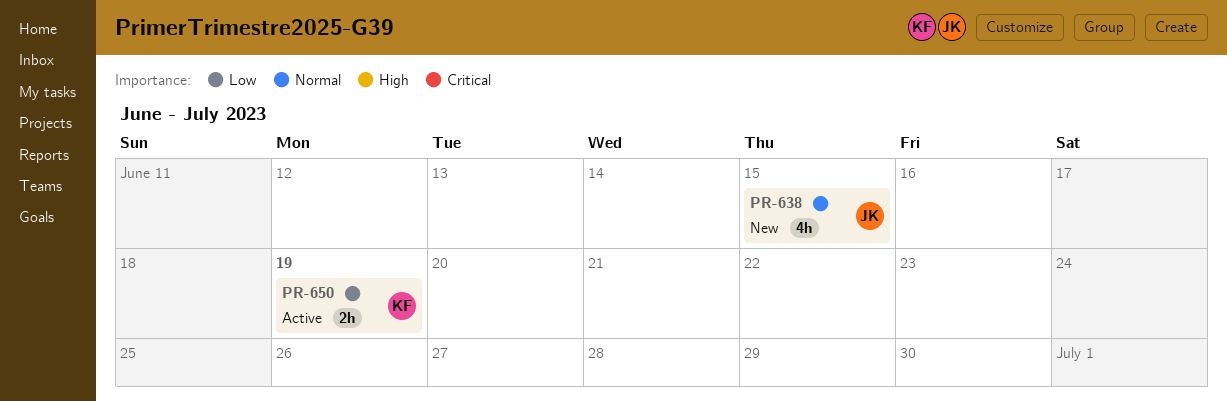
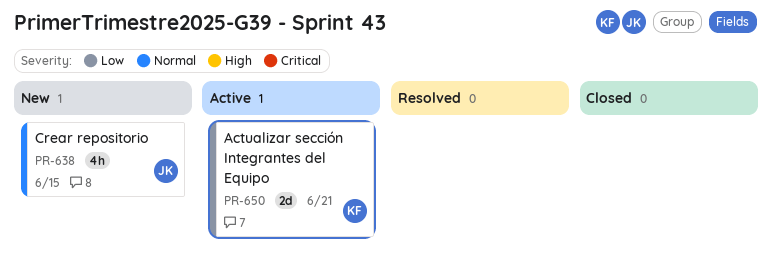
PR-650, estimate: 2h -> 2d
PR-650, due: Jun 19 -> Jun 21

